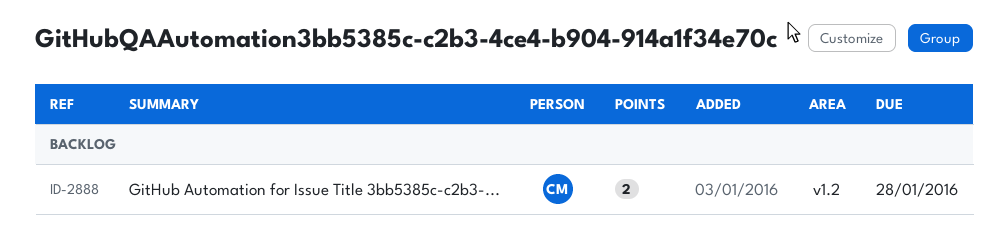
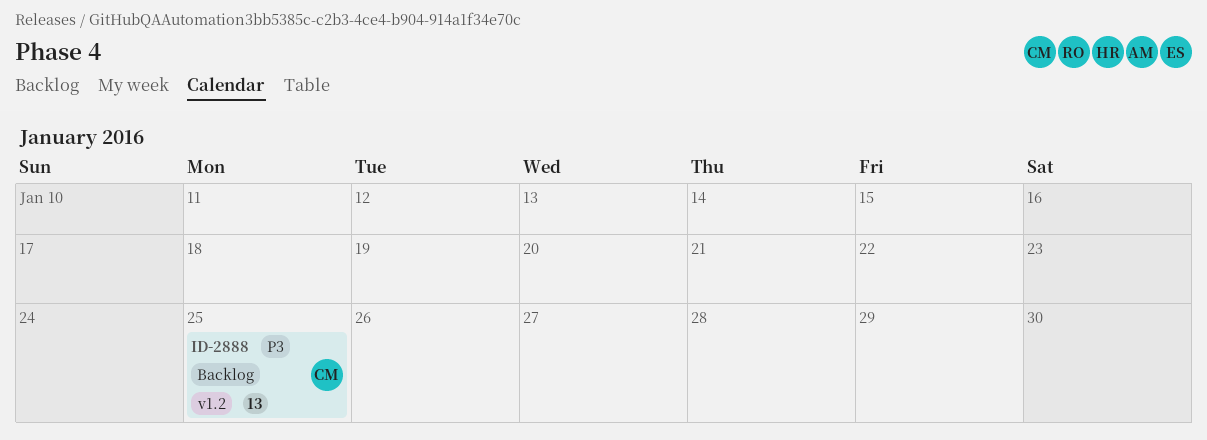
ID-2888, estimate: 2 -> 13
ID-2888, due: Jan 28 -> Jan 25

